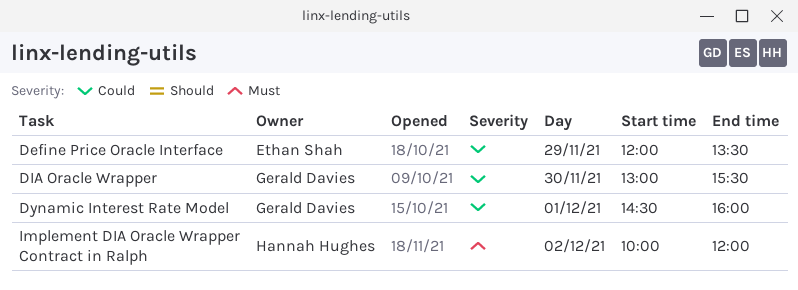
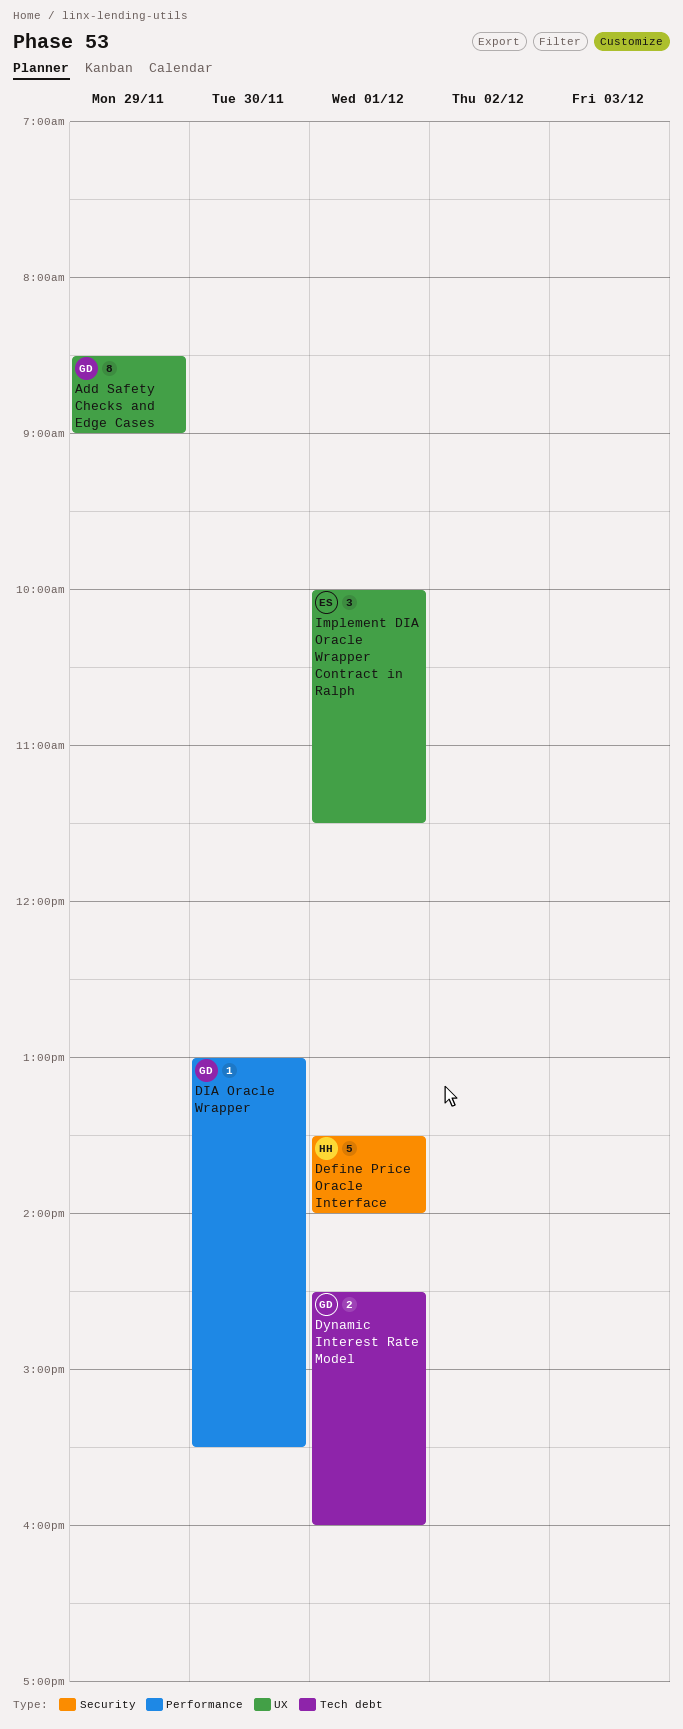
Add Safety Checks and Edge Cases: none -> present
Define Price Oracle Interface, owner: Ethan Shah -> Hannah Hughes
Define Price Oracle Interface, day: Nov 29 -> Dec 1
Define Price Oracle Interface, begins: 12:00 -> 13:30
Define Price Oracle Interface, ends: 13:30 -> 14:00
Implement DIA Oracle Wrapper Contract in Ralph, owner: Hannah Hughes -> Ethan Shah
Implement DIA Oracle Wrapper Contract in Ralph, day: Dec 2 -> Dec 1
Implement DIA Oracle Wrapper Contract in Ralph, ends: 12:00 -> 11:30

